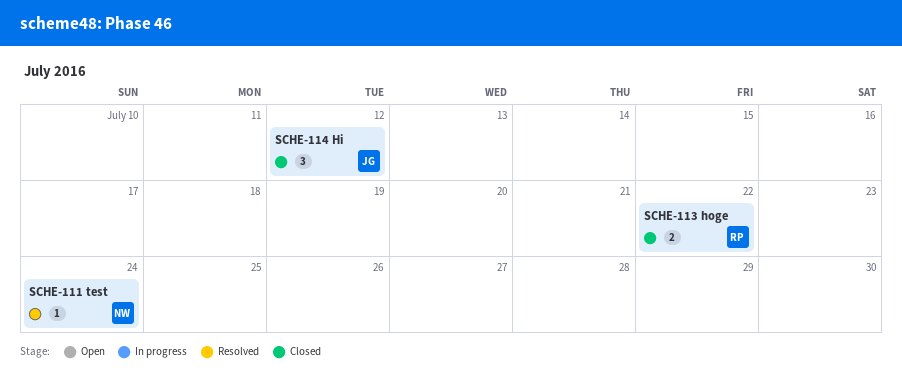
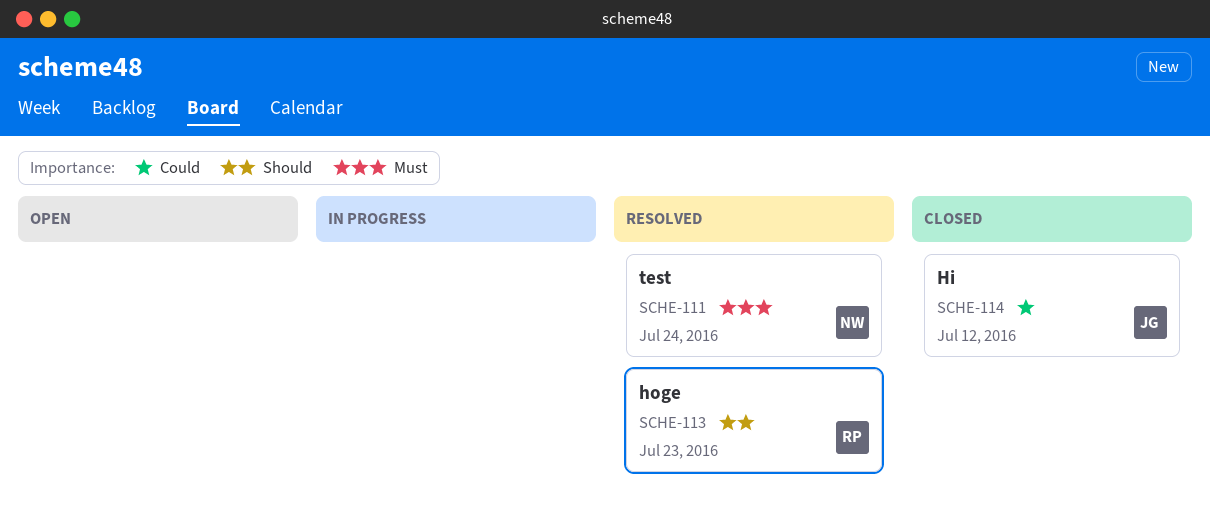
SCHE-113, status: Closed -> Resolved
SCHE-113, due: Jul 22 -> Jul 23

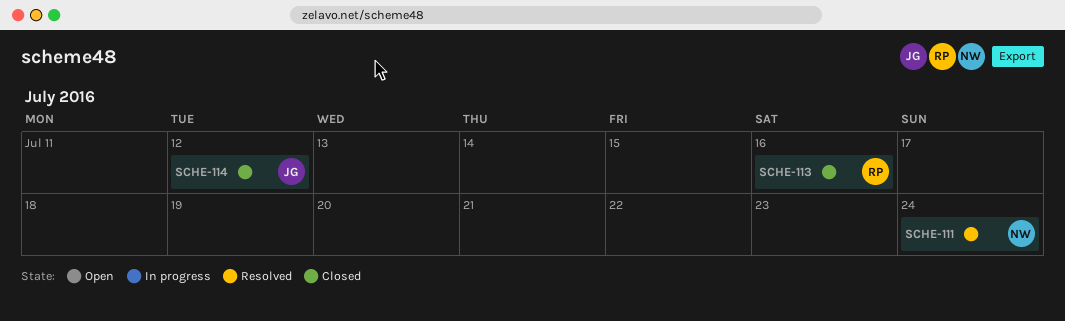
SCHE-113, status: Resolved -> Closed
SCHE-113, due: Jul 23 -> Jul 16

